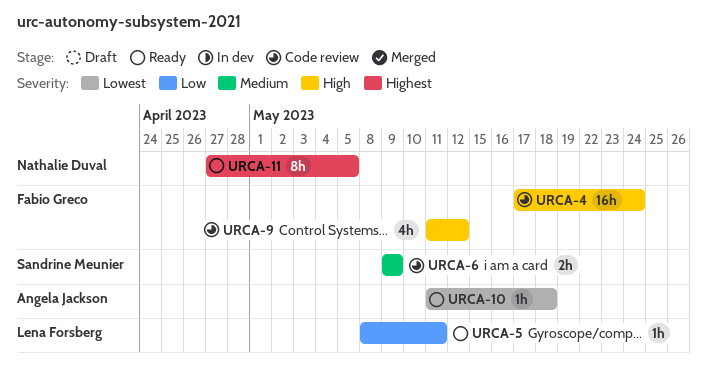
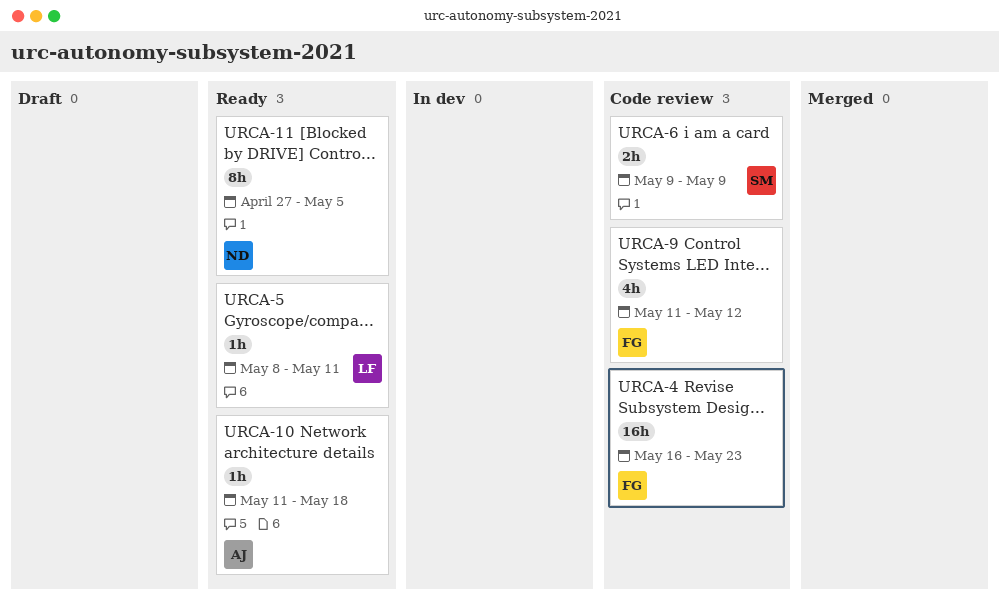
URCA-4, start: May 17 -> May 16
URCA-4, due: May 24 -> May 23

